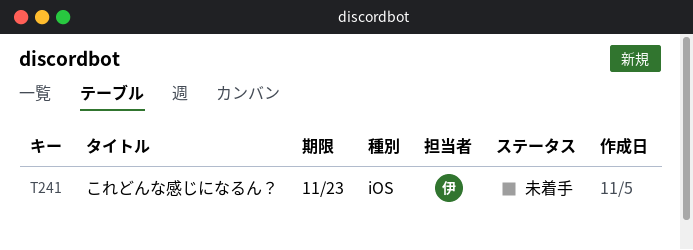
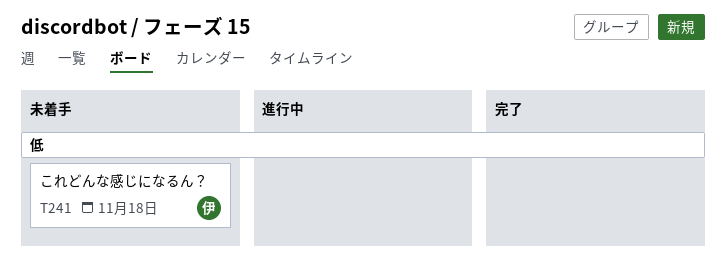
T241, due: Nov 23 -> Nov 18

